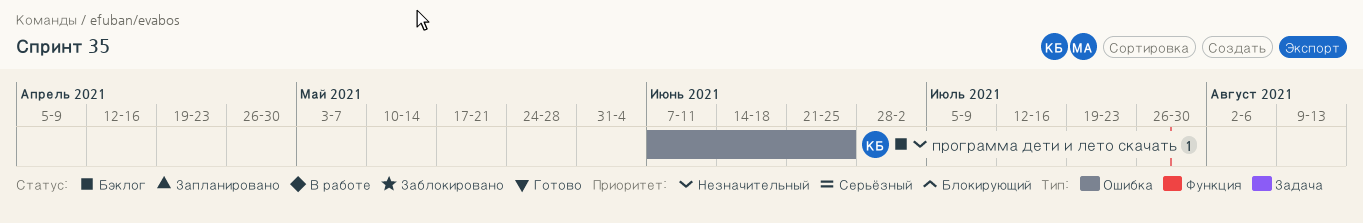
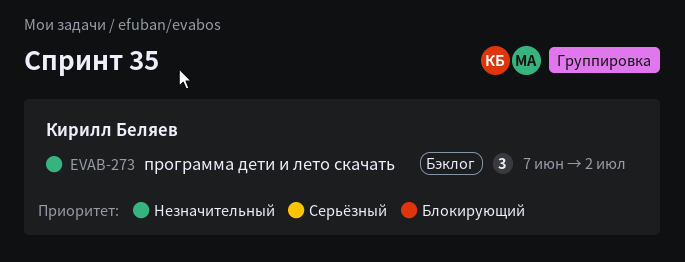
программа дети и лето скачать, estimate: 1 -> 3
программа дети и лето скачать, due: Jun 25 -> Jul 2

